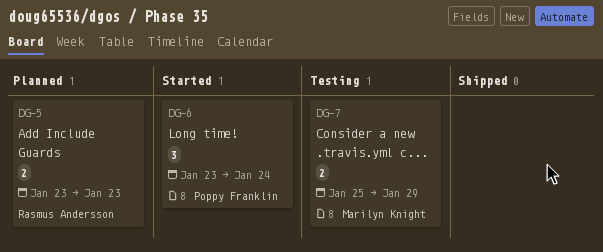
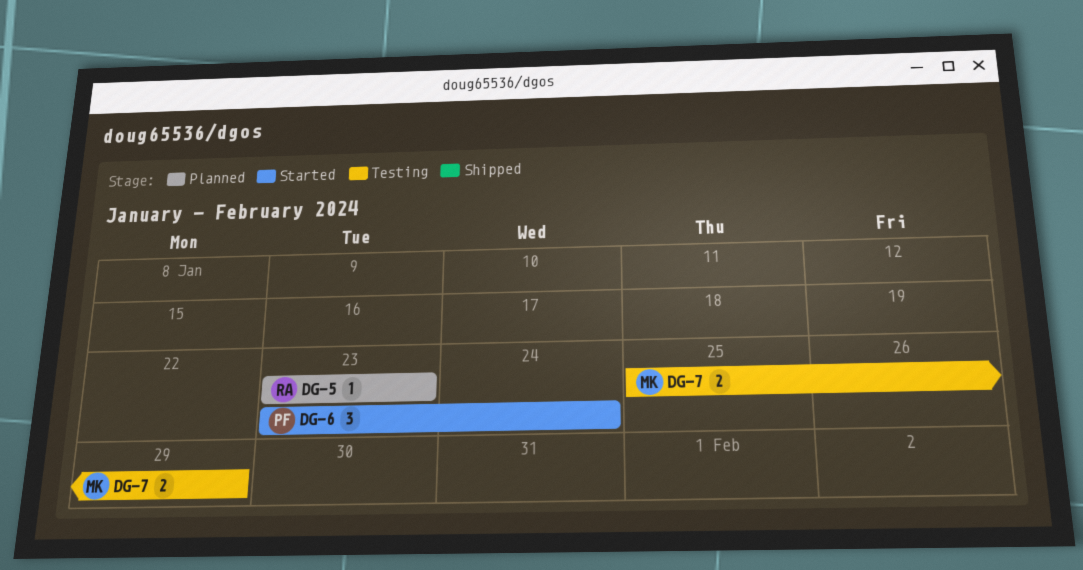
DG-5, estimate: 2 -> 1

